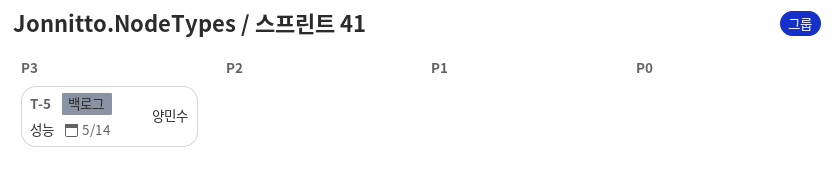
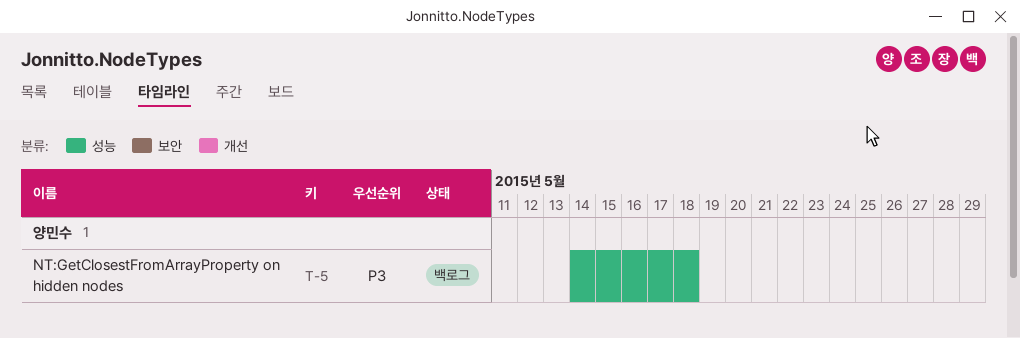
T-5, due: May 14 -> May 18

